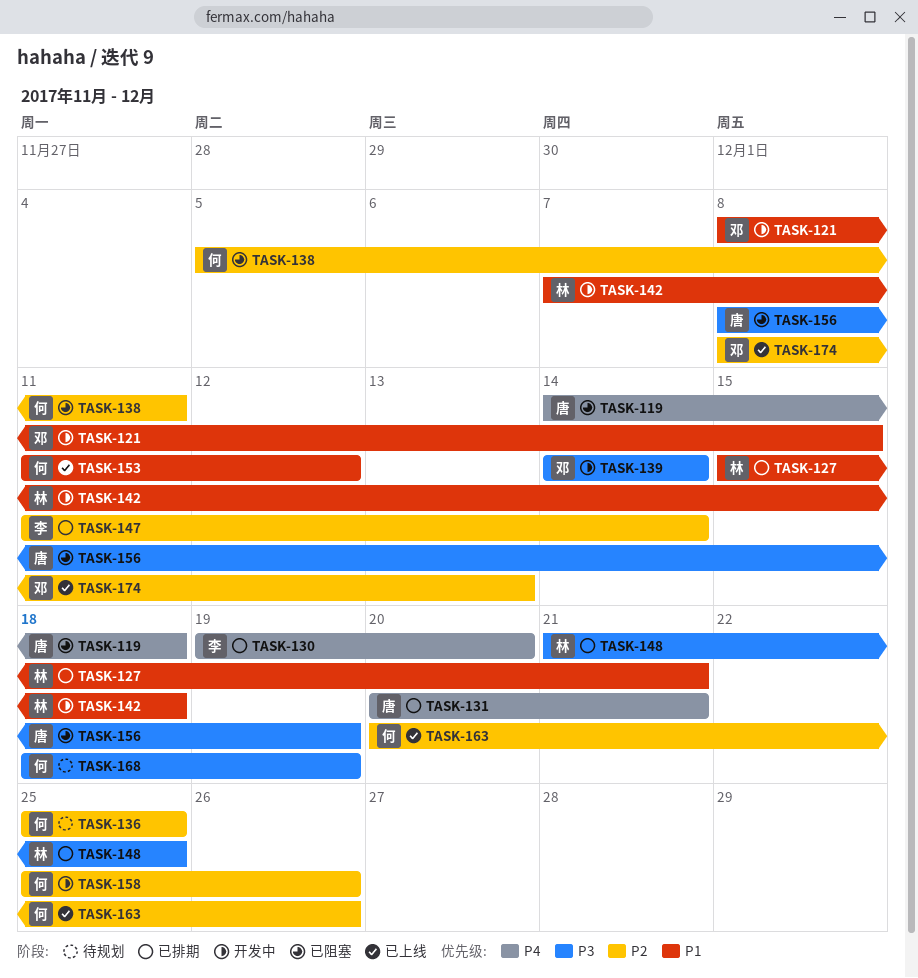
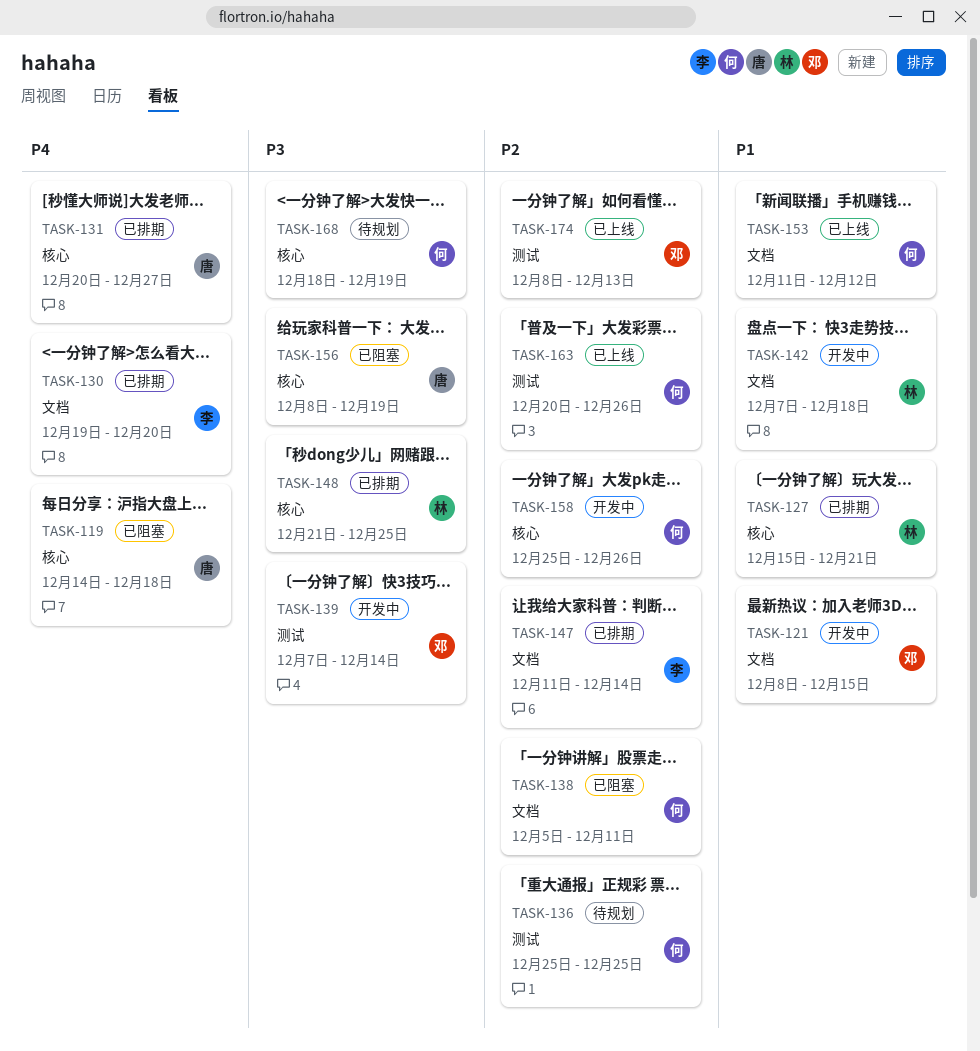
TASK-131, due: Dec 21 -> Dec 27
TASK-139, start: Dec 14 -> Dec 7

